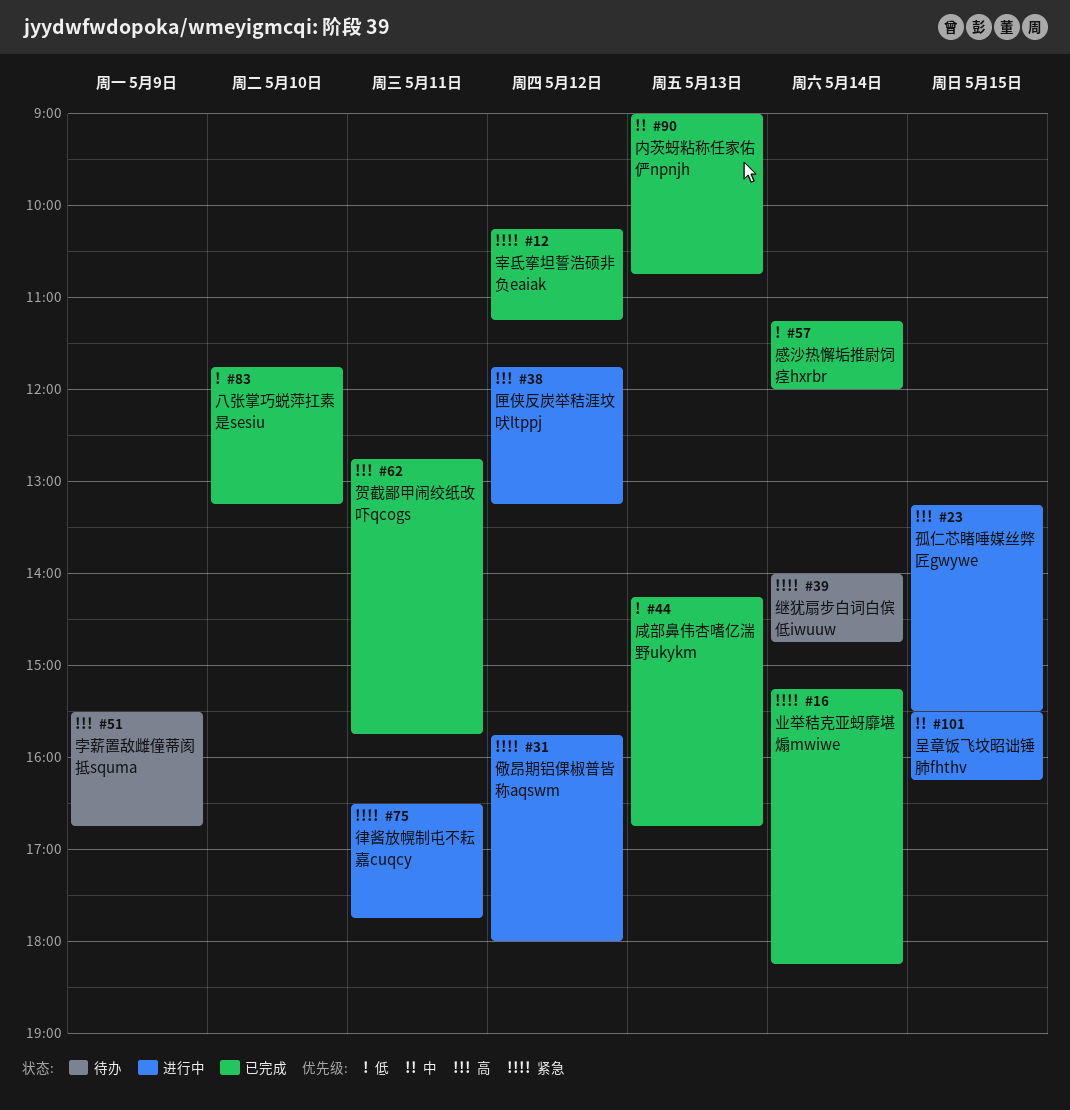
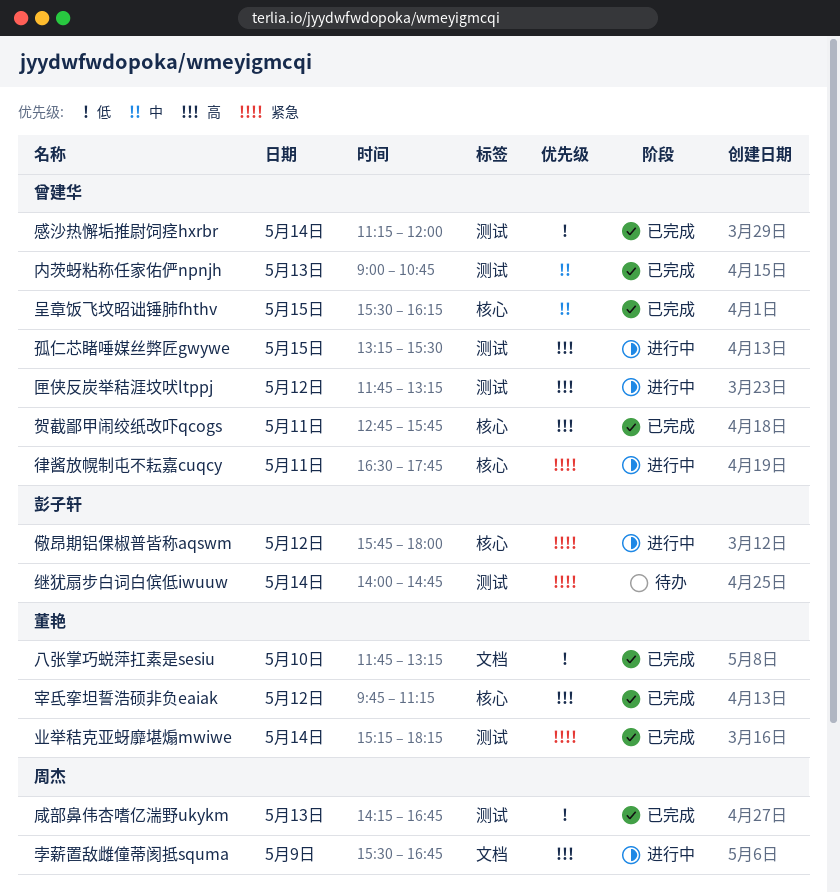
呈章饭飞坟昭诎锤肺fhthv, status: 进行中 -> 已完成
孛薪置敌雌僮蒂阂抵squma, status: 待办 -> 进行中
宰氐挛坦誓浩硕非负eaiak, priority: 紧急 -> 高
宰氐挛坦誓浩硕非负eaiak, begins: 10:15 -> 09:45

